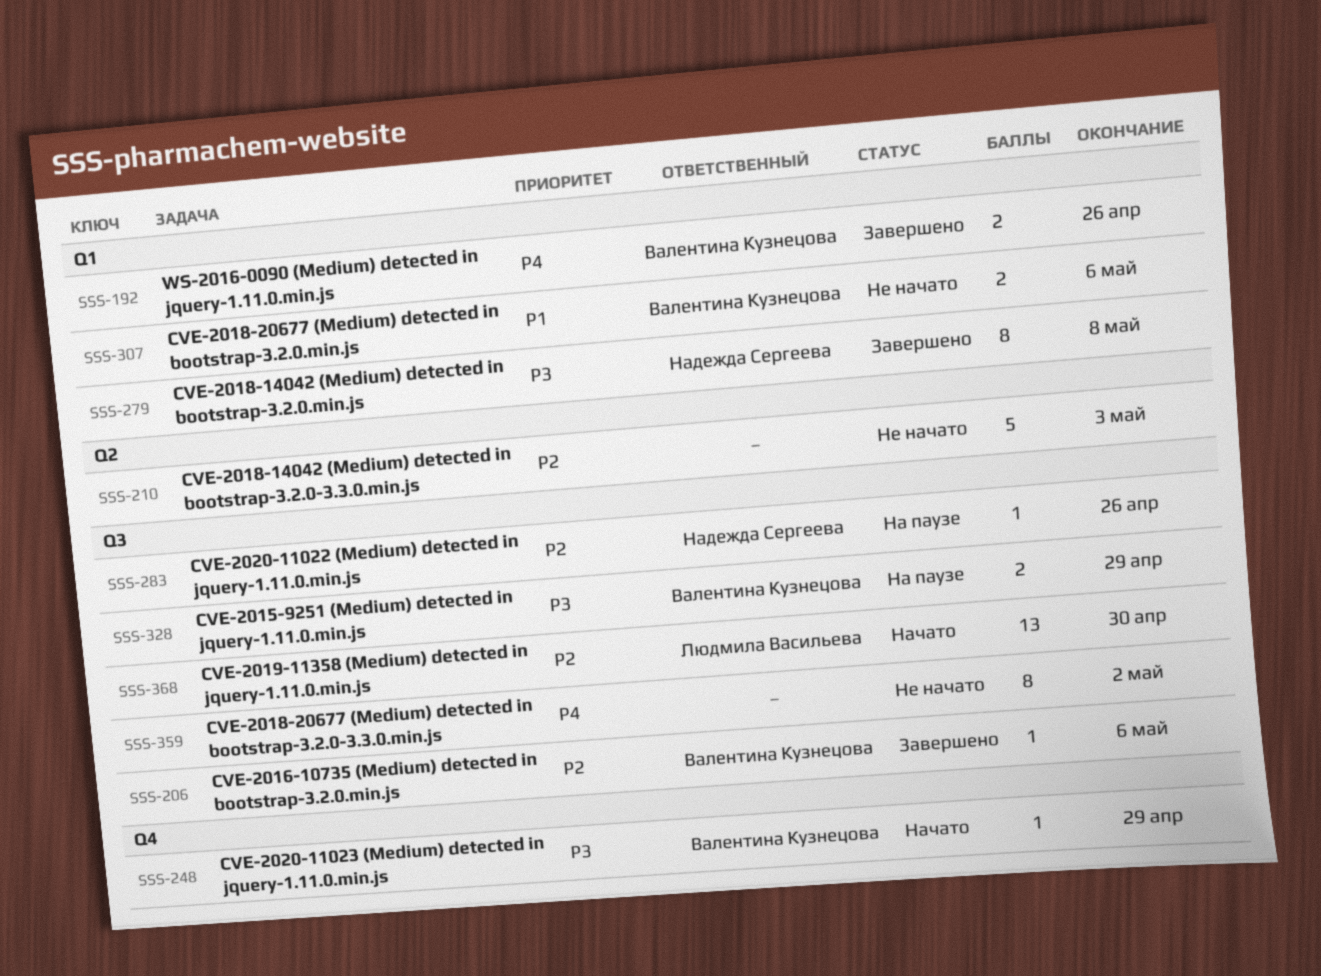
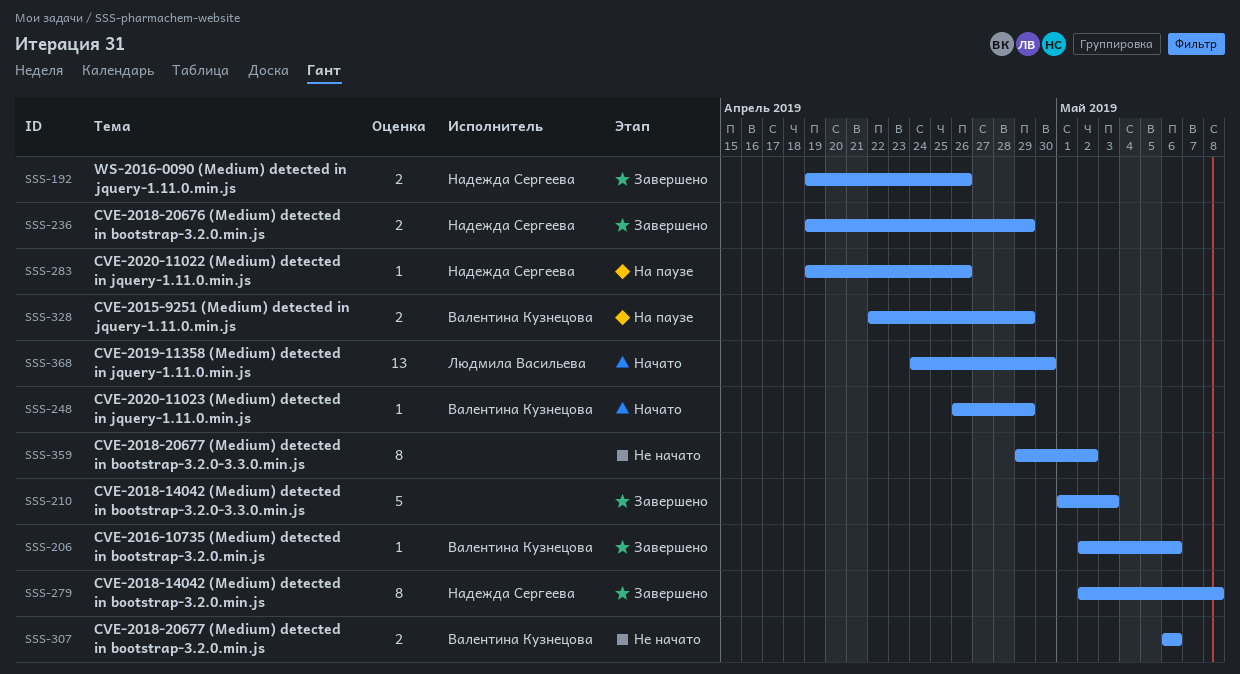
SSS-192, owner: Валентина Кузнецова -> Надежда Сергеева
SSS-210, status: Не начато -> Завершено
SSS-236: none -> present

